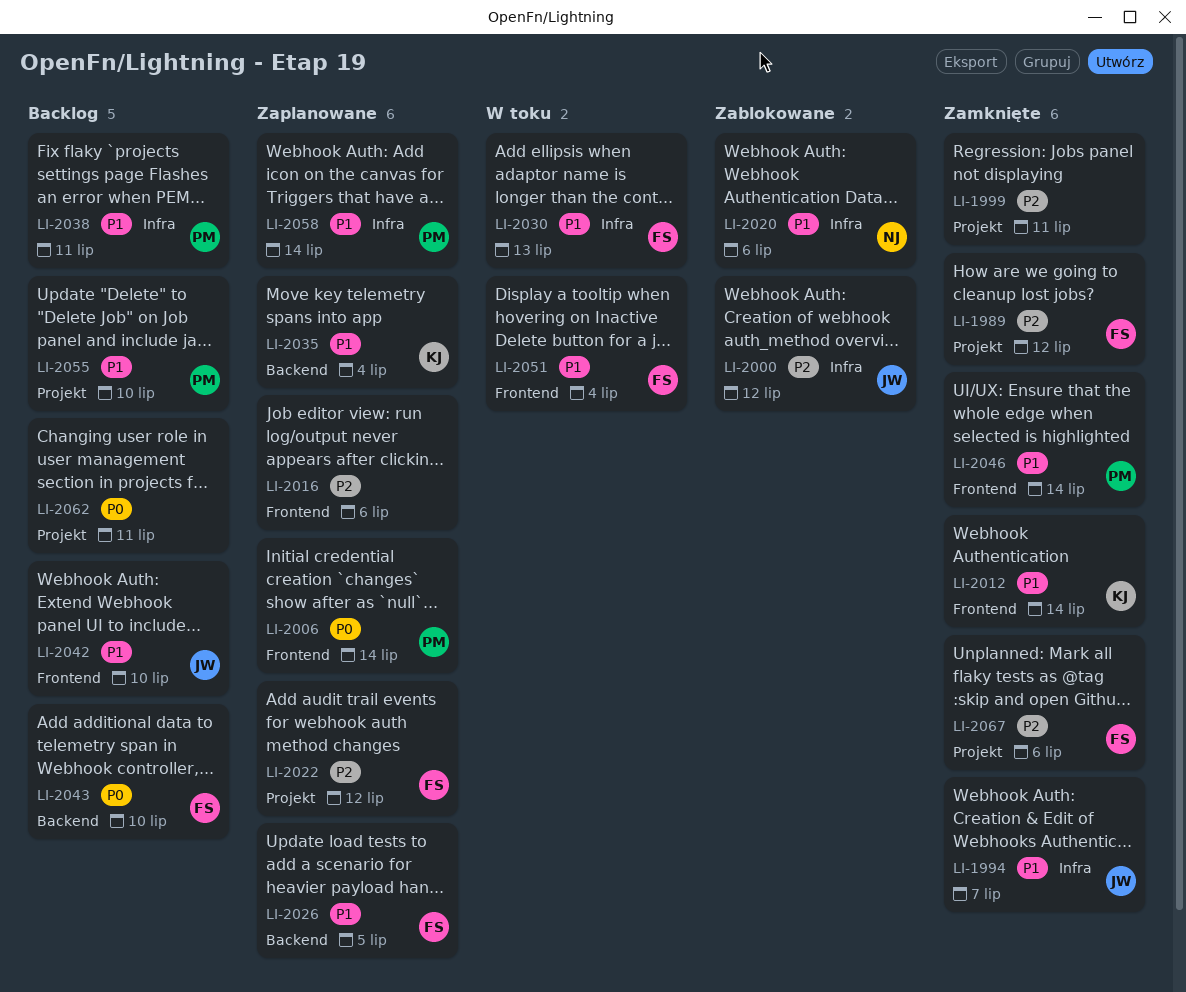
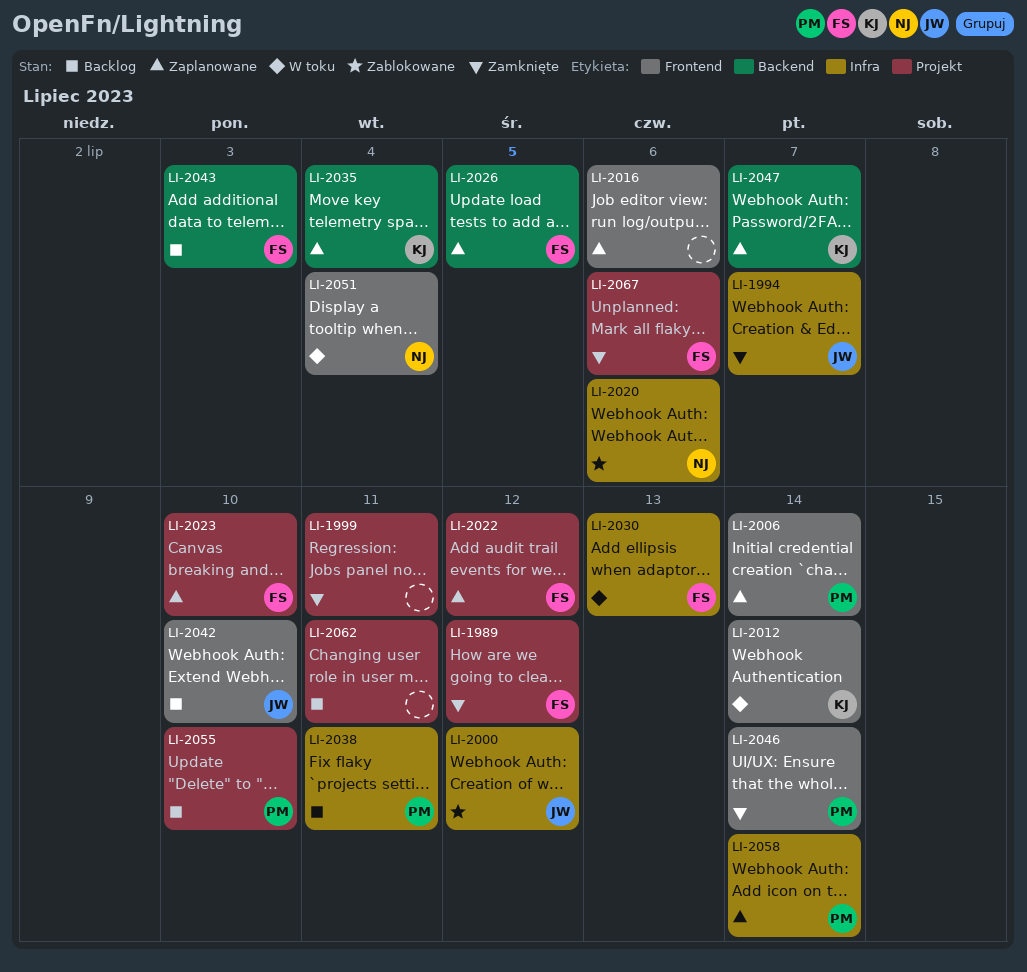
LI-2012, status: Zamknięte -> W toku
LI-2023: none -> present
LI-2043, due: Jul 10 -> Jul 3
LI-2047: none -> present
LI-2051, owner: FS -> NJ

